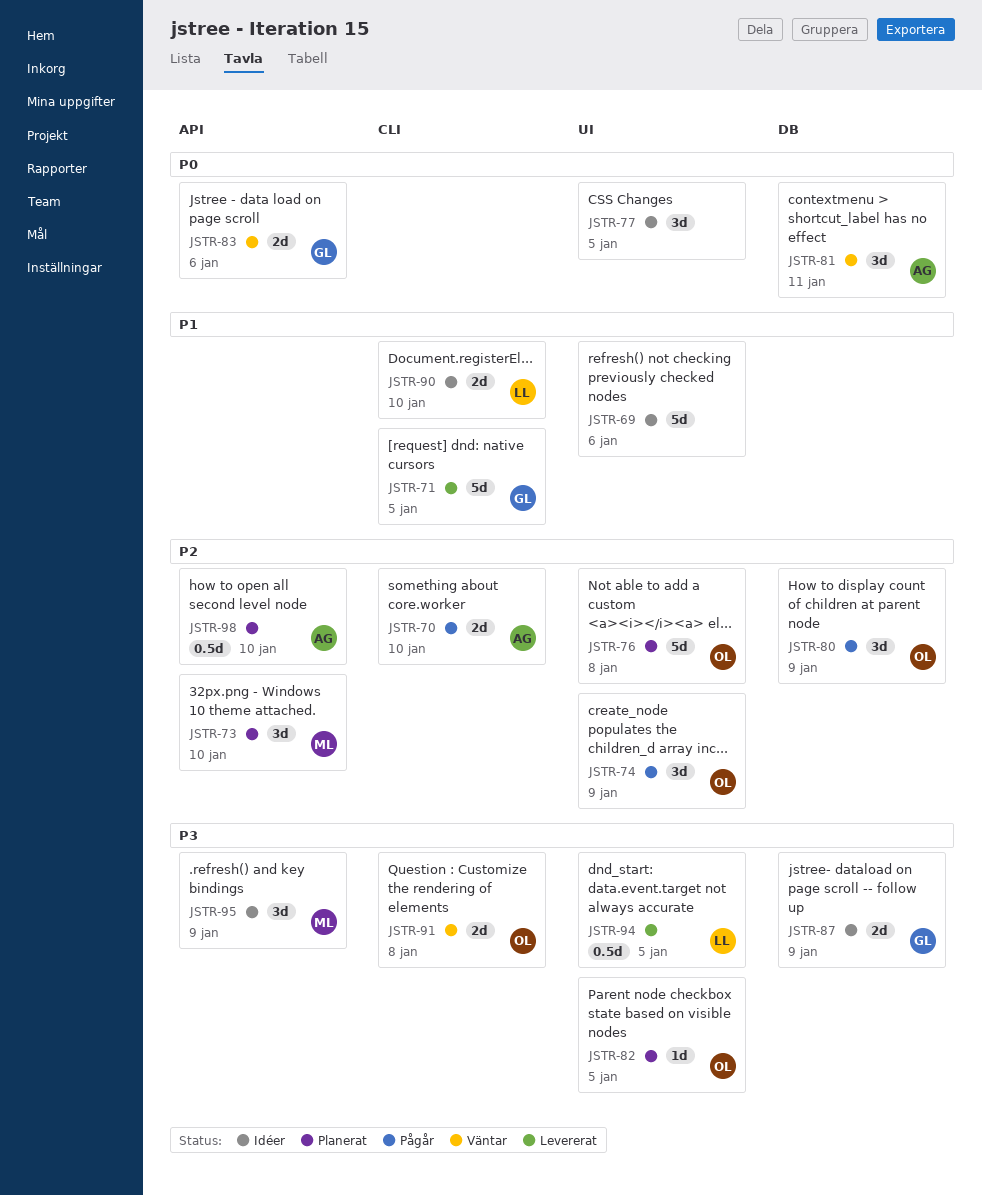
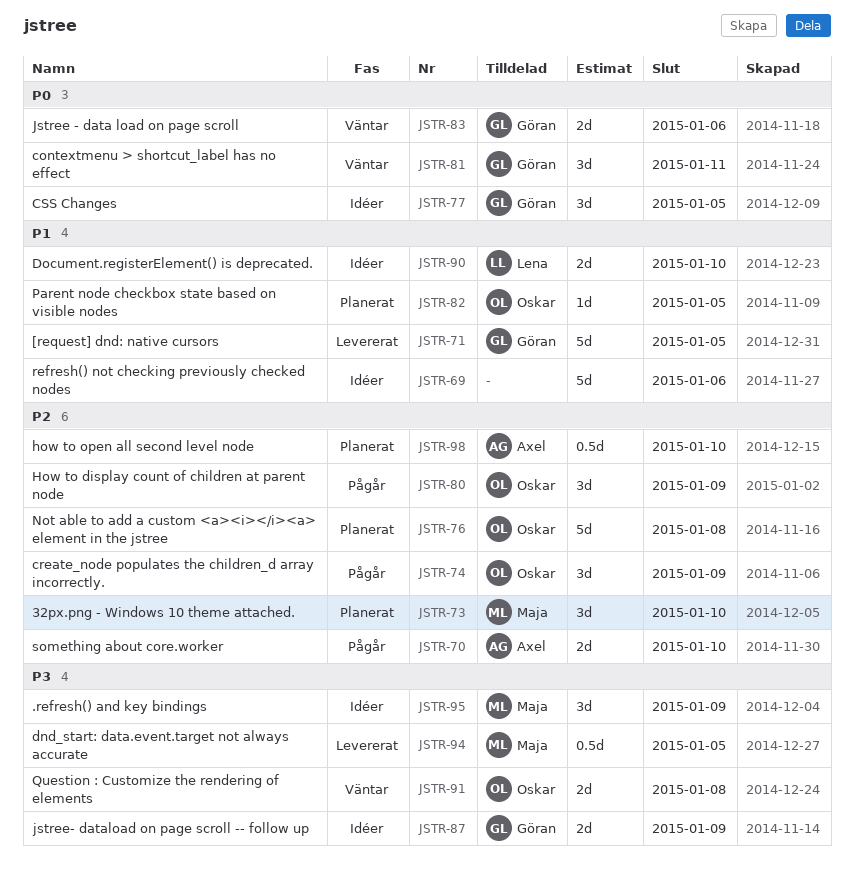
JSTR-77, owner: none -> Göran
JSTR-81, owner: Axel -> Göran
JSTR-82, priority: P3 -> P1
JSTR-94, owner: Lena -> Maja

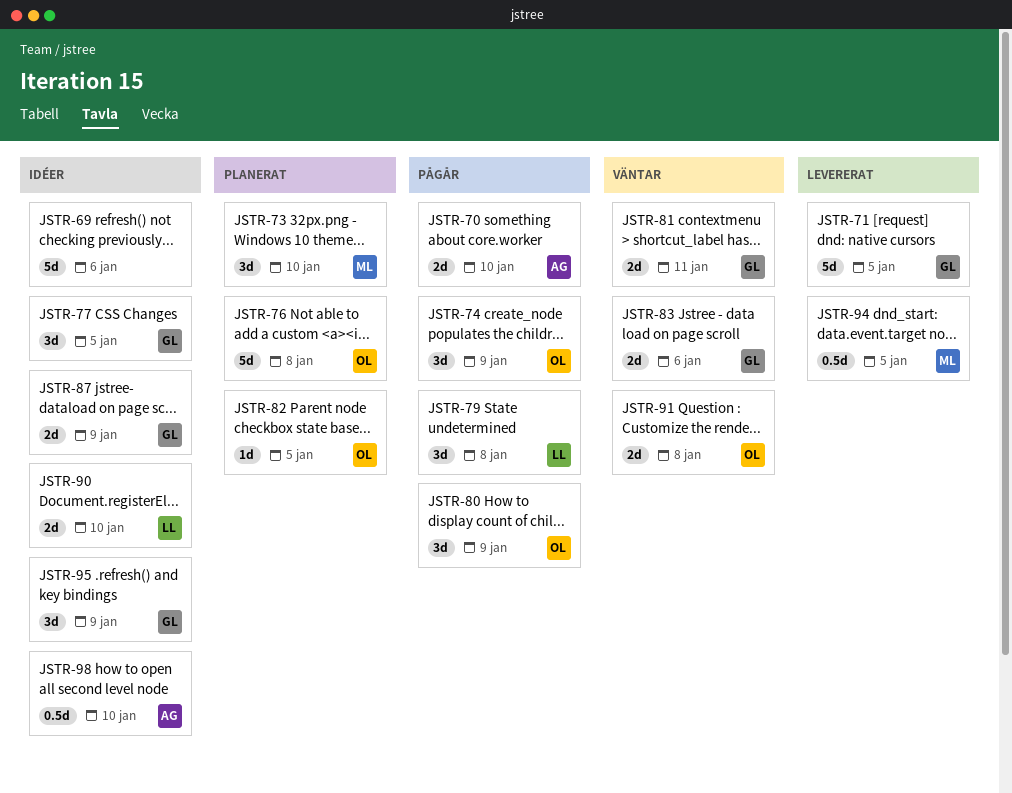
JSTR-79: none -> present
JSTR-81, estimate: 3d -> 2d
JSTR-95, owner: Maja -> Göran
JSTR-98, status: Planerat -> Idéer

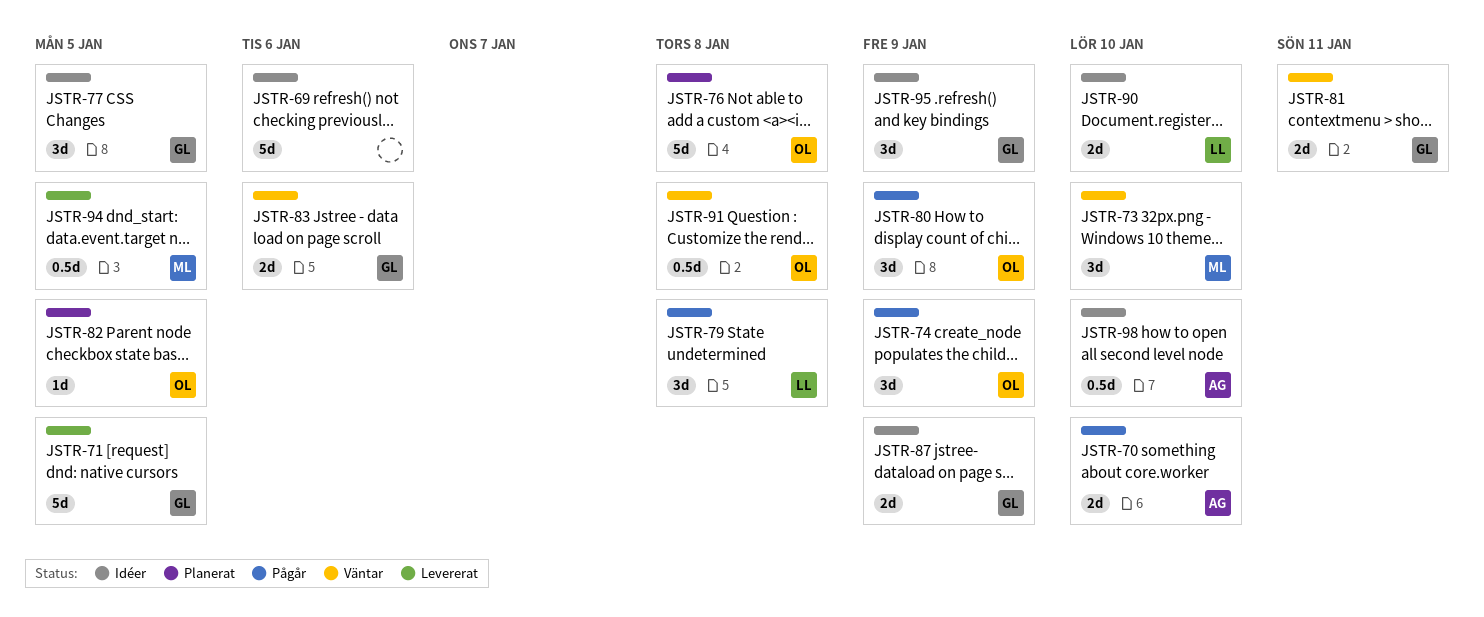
JSTR-73, status: Planerat -> Väntar
JSTR-91, estimate: 2d -> 0.5d

